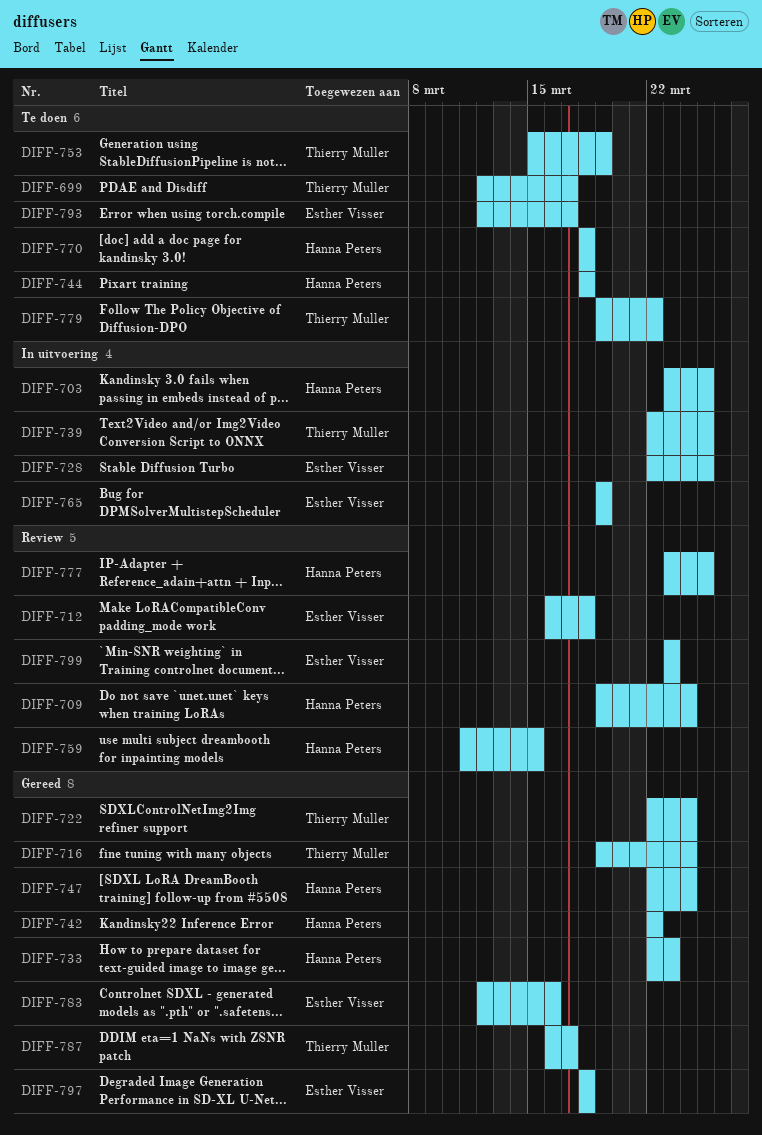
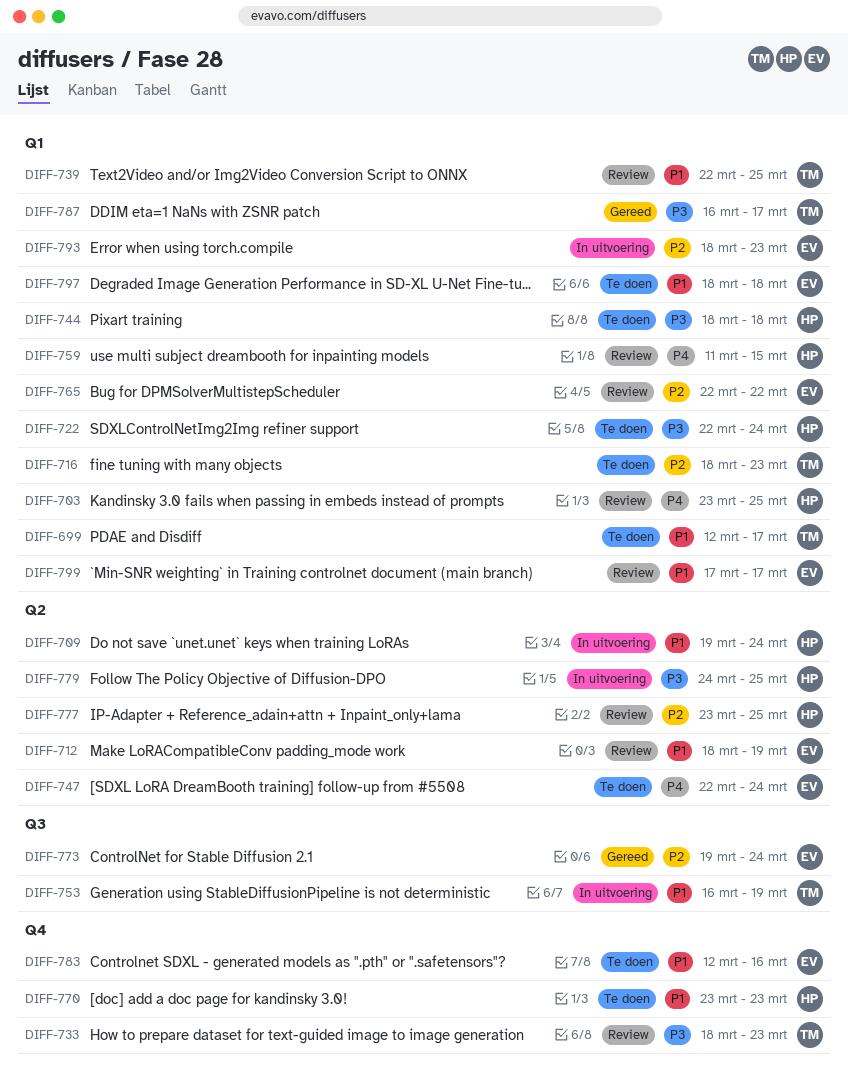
DIFF-703, status: In uitvoering -> Review
DIFF-709, status: Review -> In uitvoering
DIFF-712, start: Mar 16 -> Mar 18
DIFF-712, due: Mar 18 -> Mar 19
DIFF-716, status: Gereed -> Te doen
DIFF-716, start: Mar 19 -> Mar 18
DIFF-716, due: Mar 24 -> Mar 23
DIFF-722, status: Gereed -> Te doen
DIFF-722, owner: Thierry Muller -> Hanna Peters
DIFF-728: present -> none
DIFF-733, status: Gereed -> Review
DIFF-733, owner: Hanna Peters -> Thierry Muller
DIFF-733, start: Mar 22 -> Mar 18
DIFF-739, status: In uitvoering -> Review
DIFF-742: present -> none
DIFF-747, status: Gereed -> Te doen
DIFF-747, owner: Hanna Peters -> Esther Visser
DIFF-753, status: Te doen -> In uitvoering
DIFF-753, start: Mar 15 -> Mar 16
DIFF-765, status: In uitvoering -> Review
DIFF-765, start: Mar 19 -> Mar 22
DIFF-765, due: Mar 19 -> Mar 22
DIFF-770, start: Mar 18 -> Mar 23
DIFF-770, due: Mar 18 -> Mar 23
DIFF-773: none -> present
DIFF-779, status: Te doen -> In uitvoering
DIFF-779, owner: Thierry Muller -> Hanna Peters
DIFF-779, start: Mar 19 -> Mar 24
DIFF-779, due: Mar 22 -> Mar 25
DIFF-783, status: Gereed -> Te doen
DIFF-793, status: Te doen -> In uitvoering
DIFF-793, start: Mar 12 -> Mar 18
DIFF-793, due: Mar 17 -> Mar 23
DIFF-797, status: Gereed -> Te doen
DIFF-799, start: Mar 23 -> Mar 17
DIFF-799, due: Mar 23 -> Mar 17

